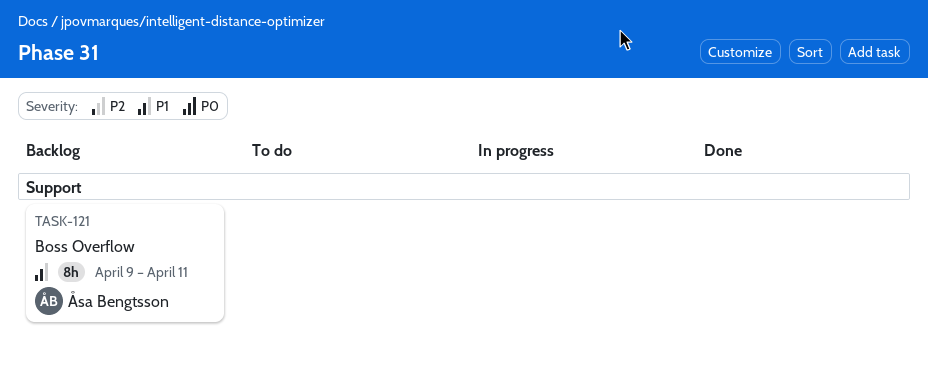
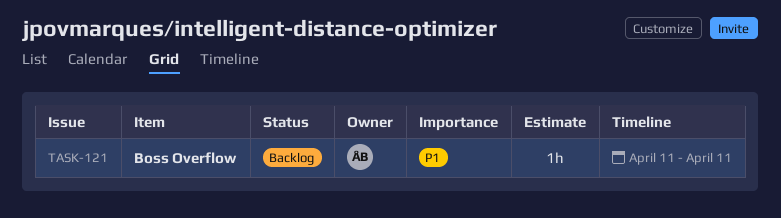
TASK-121, estimate: 8h -> 1h
TASK-121, start: Apr 9 -> Apr 11

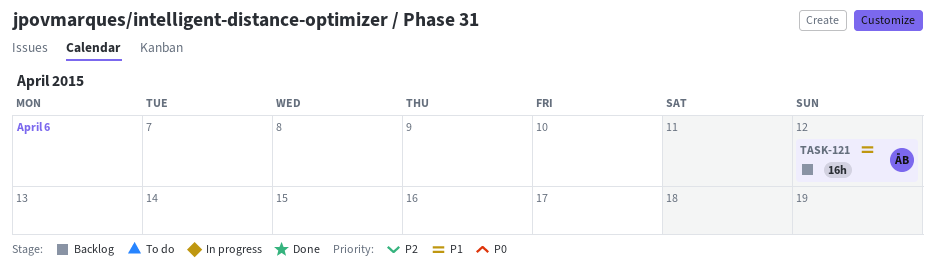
TASK-121, estimate: 1h -> 16h
TASK-121, due: Apr 11 -> Apr 12

